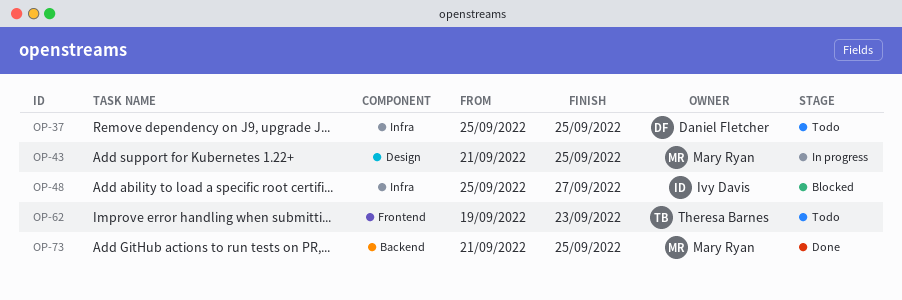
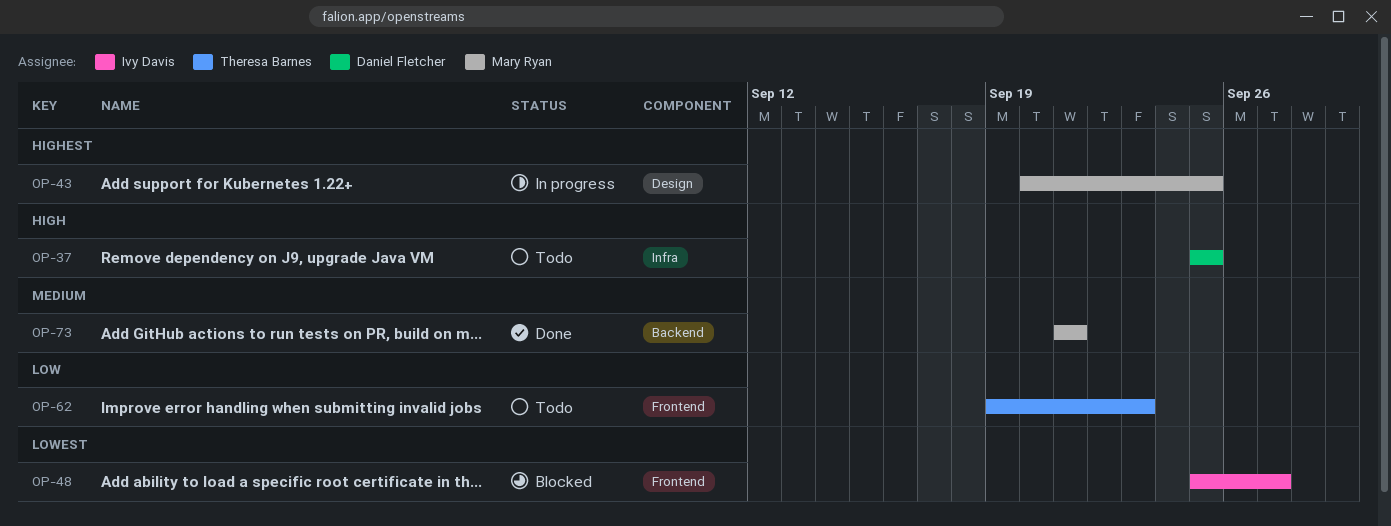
OP-43, start: Sep 21 -> Sep 20
OP-48, label: Infra -> Frontend
OP-73, due: Sep 25 -> Sep 21

